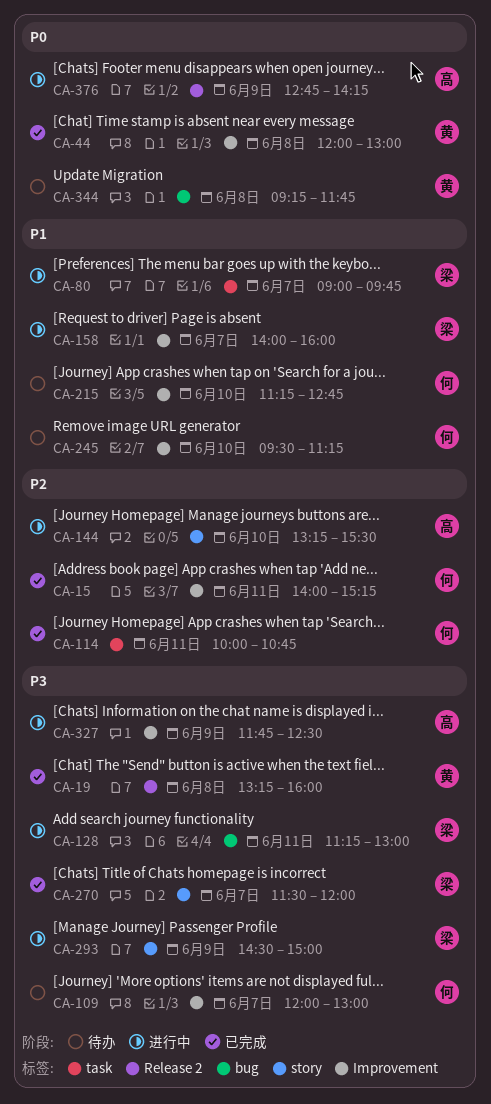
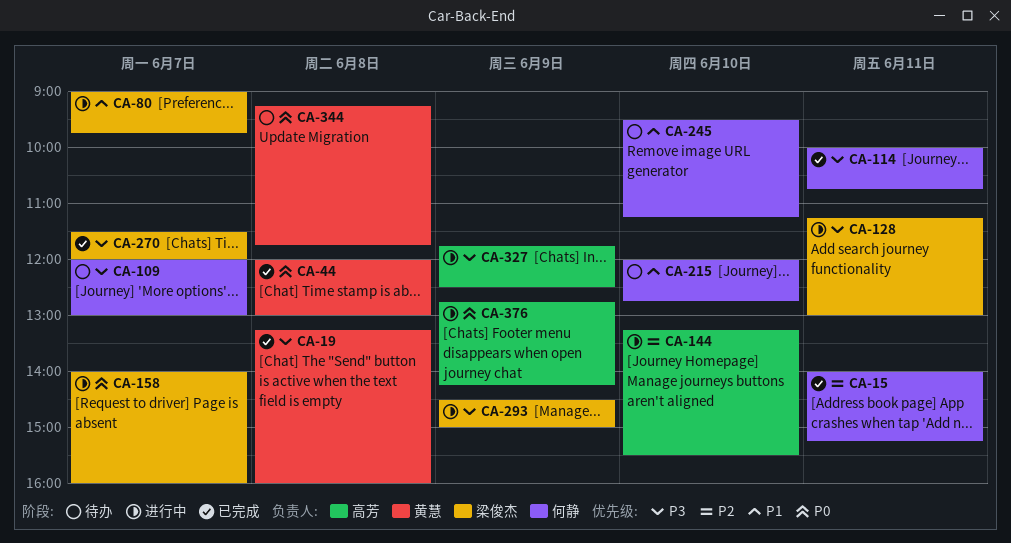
CA-114, priority: P2 -> P3
CA-158, priority: P1 -> P0
CA-215, begins: 11:15 -> 12:00

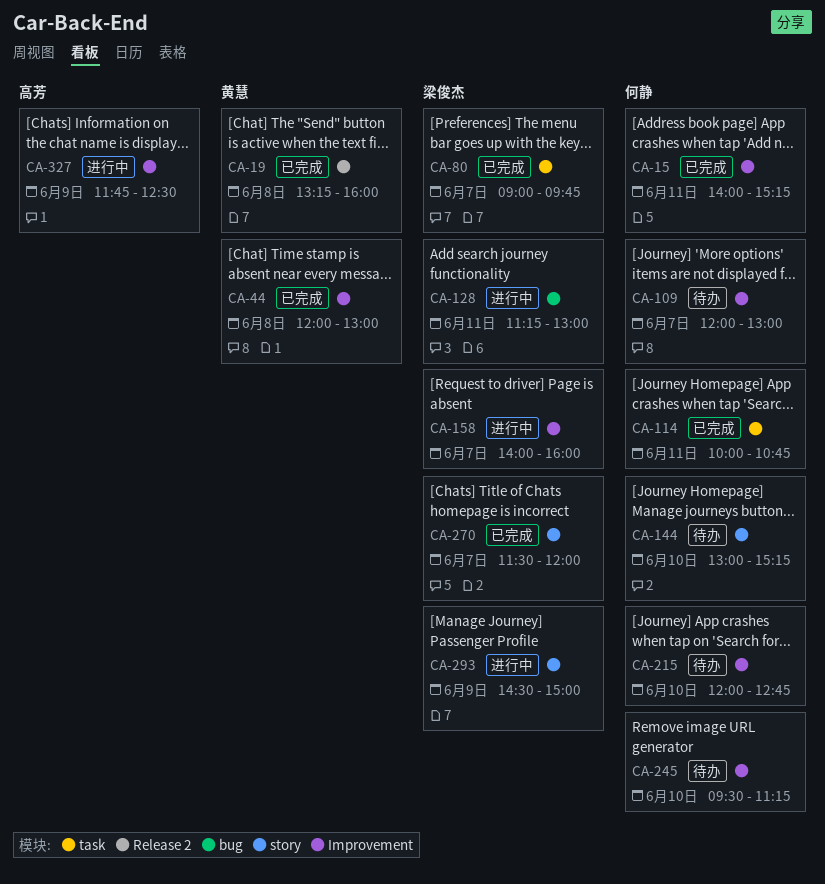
CA-80, status: 进行中 -> 已完成
CA-144, status: 进行中 -> 待办
CA-144, owner: 高芳 -> 何静
CA-144, begins: 13:15 -> 13:00
CA-144, ends: 15:30 -> 15:15
CA-344: present -> none
CA-376: present -> none

